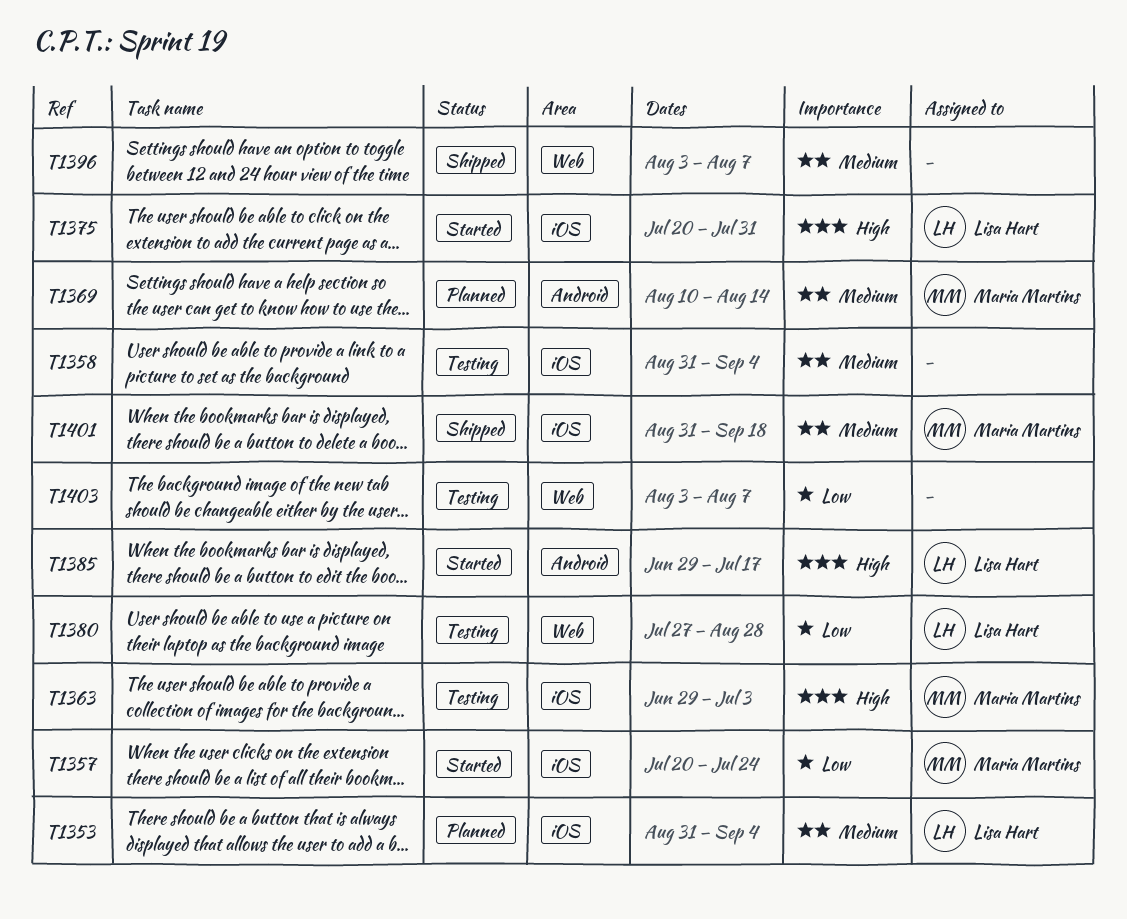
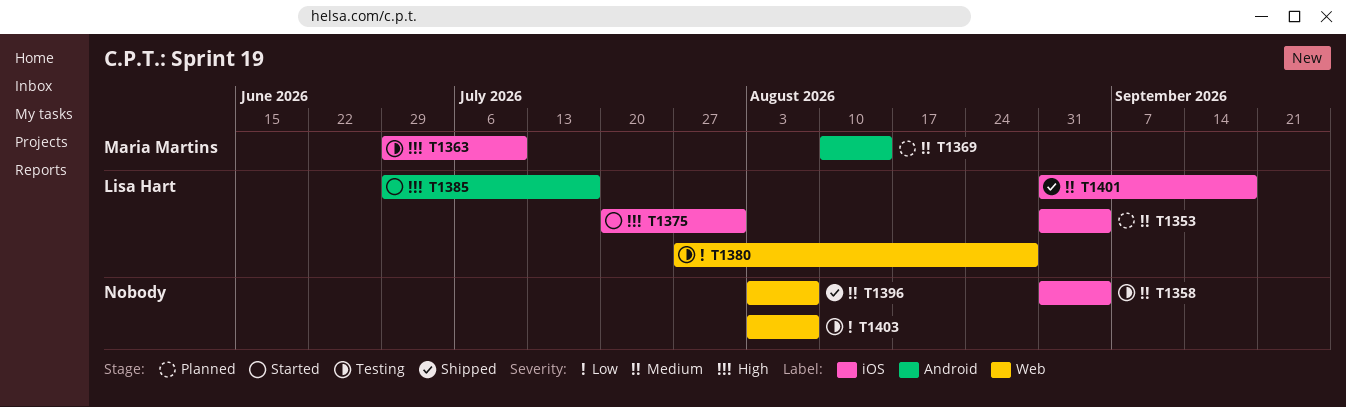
T1357: present -> none
T1363, due: Jul 3 -> Jul 10
T1401, owner: Maria Martins -> Lisa Hart

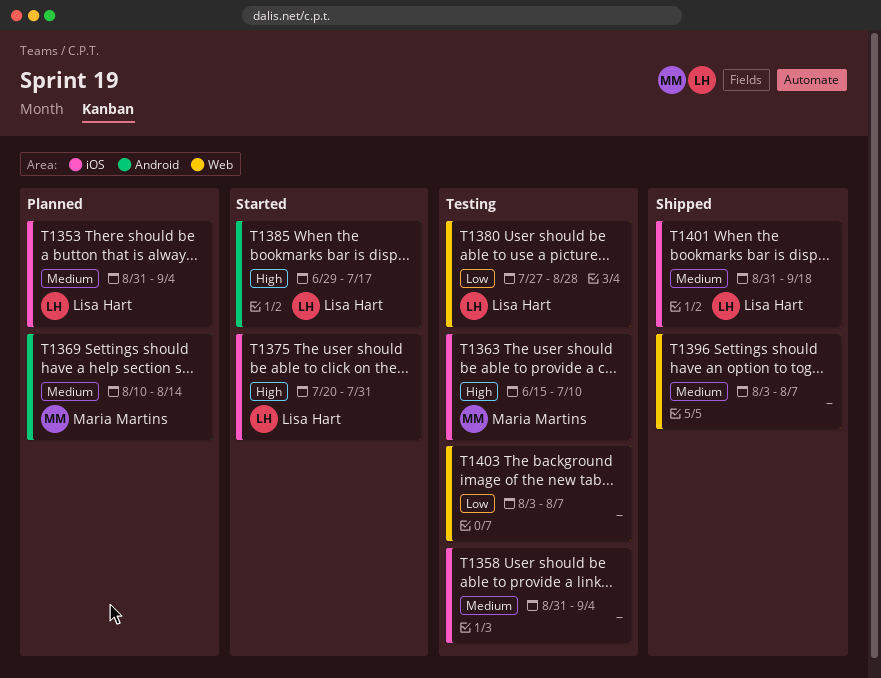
T1363, start: Jun 29 -> Jun 15

